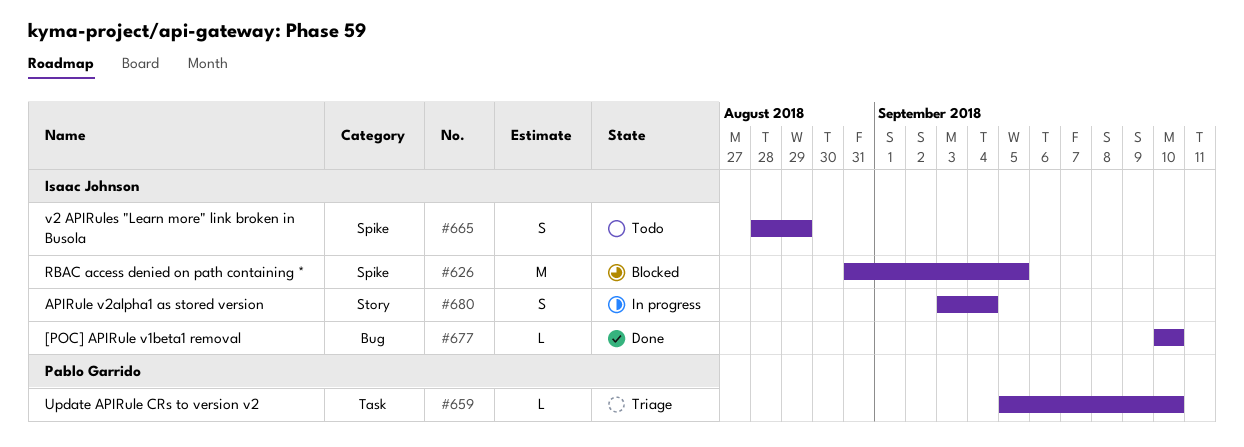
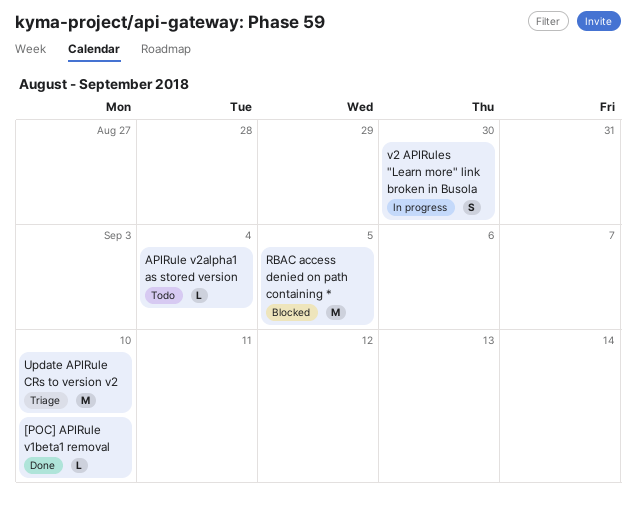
APIRule v2alpha1 as stored version, status: In progress -> Todo
APIRule v2alpha1 as stored version, estimate: S -> L
Update APIRule CRs to version v2, estimate: L -> M
v2 APIRules "Learn more" link broken in Busola, status: Todo -> In progress
v2 APIRules "Learn more" link broken in Busola, due: Aug 29 -> Aug 30

